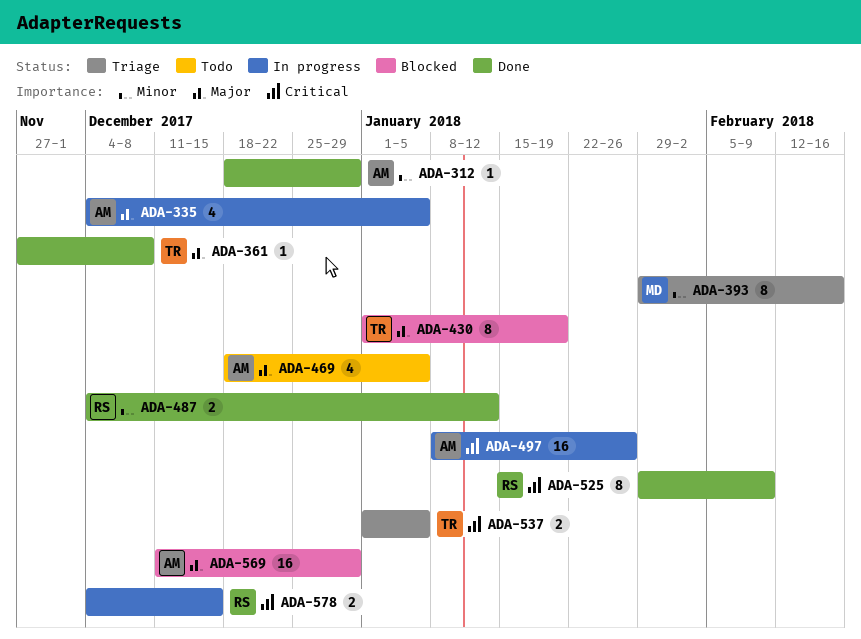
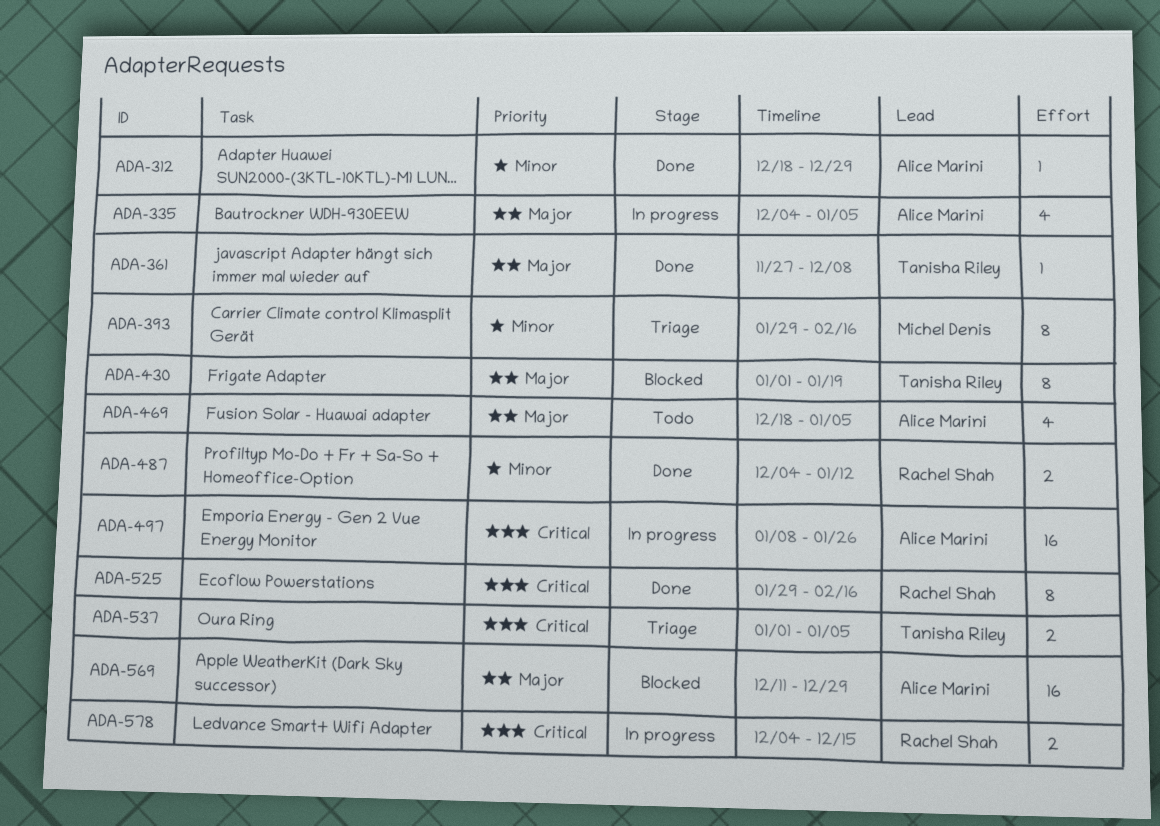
ADA-525, due: Feb 9 -> Feb 16

